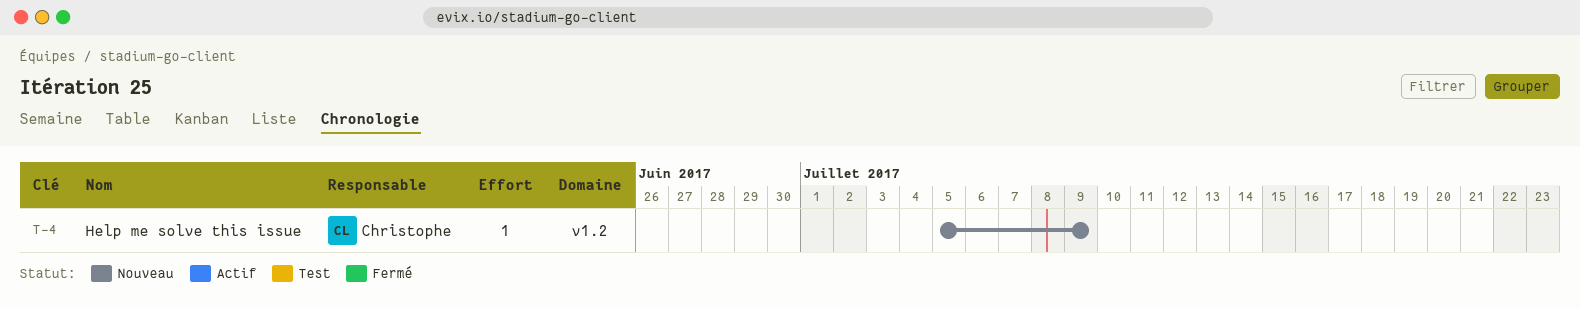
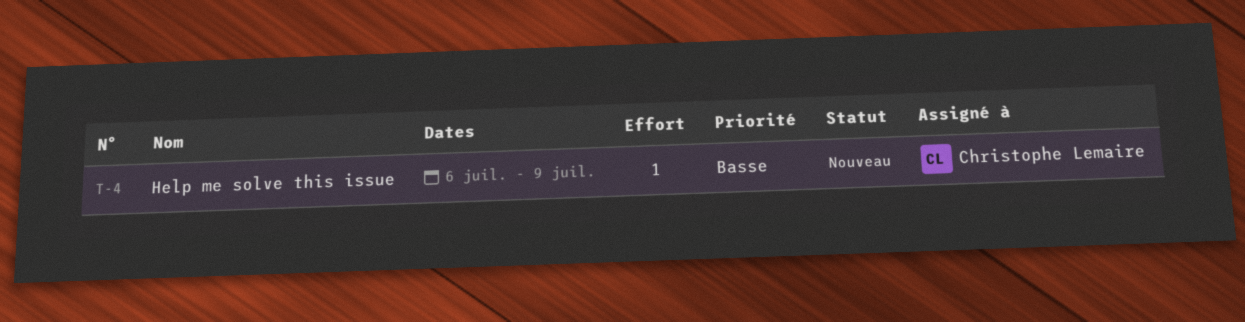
T-4, start: Jul 5 -> Jul 6

